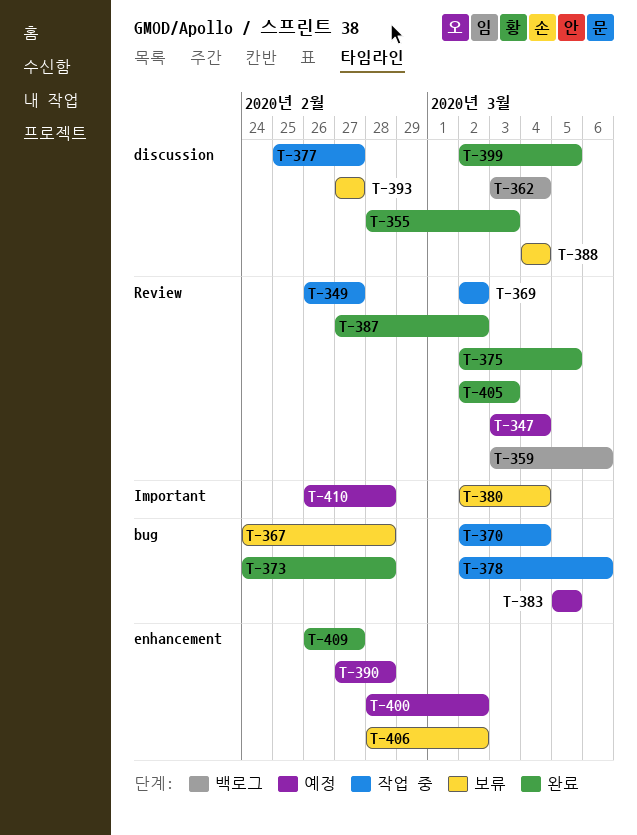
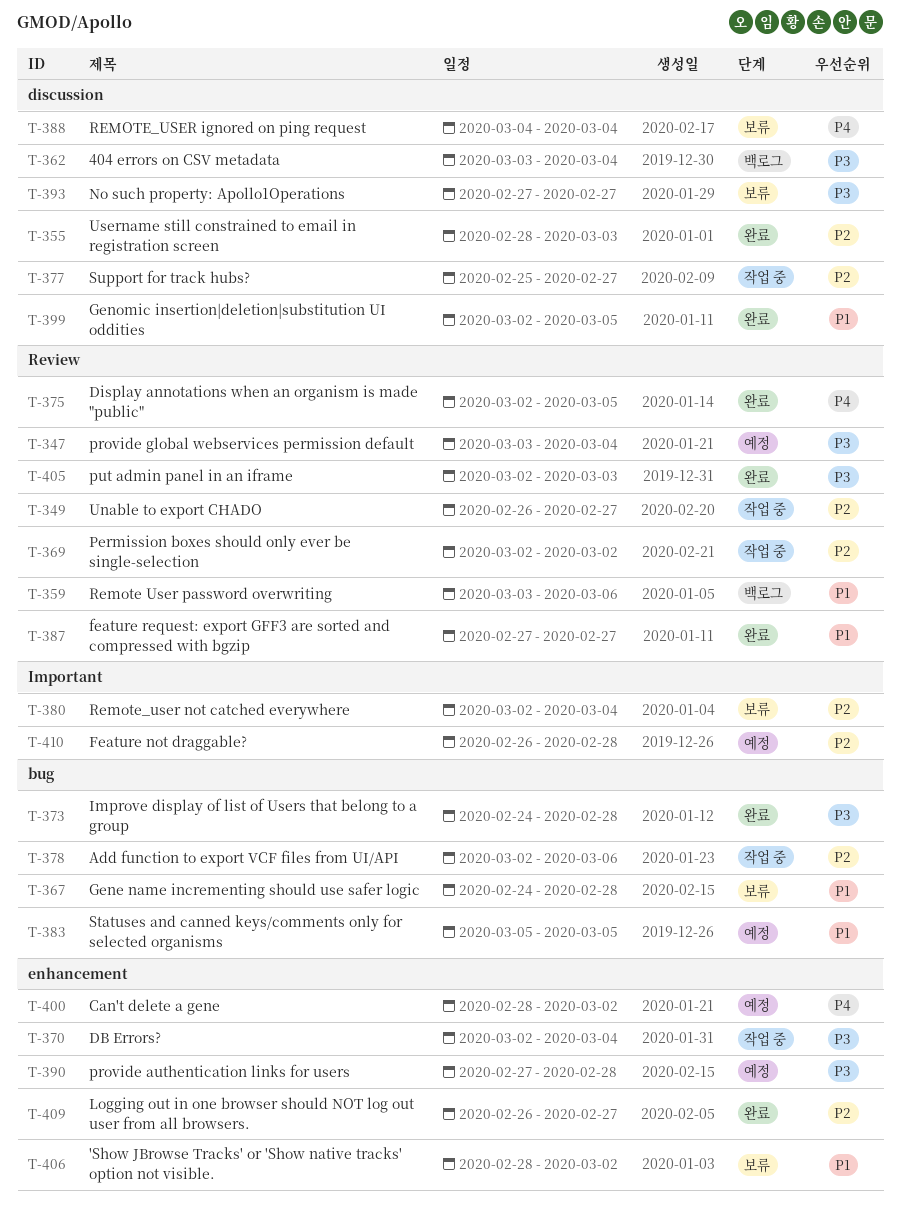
T-370, label: bug -> enhancement
T-387, due: Mar 2 -> Feb 27

